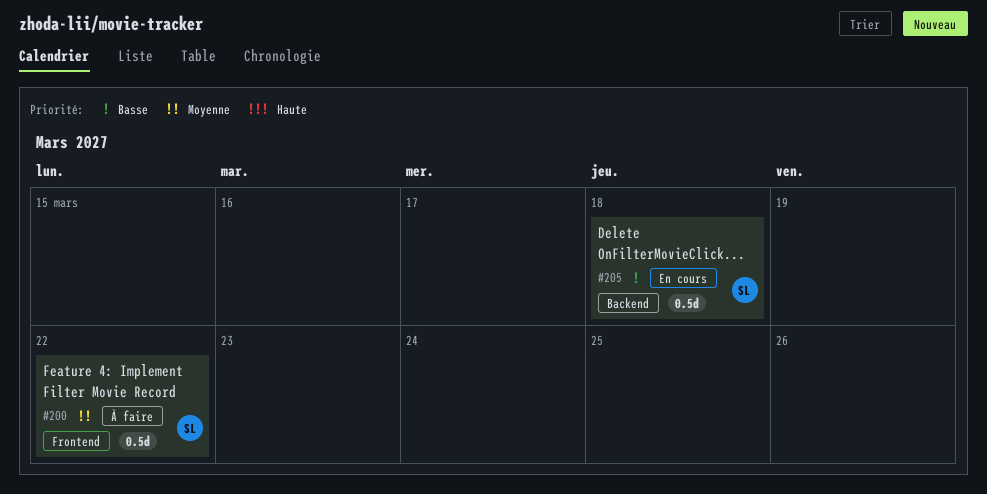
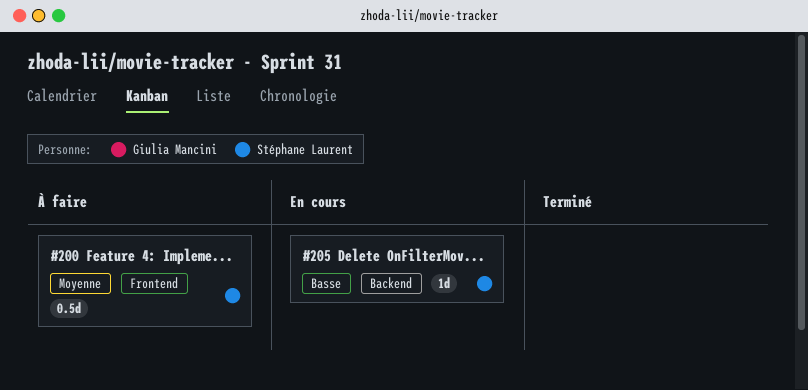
#205, estimate: 0.5d -> 1d

